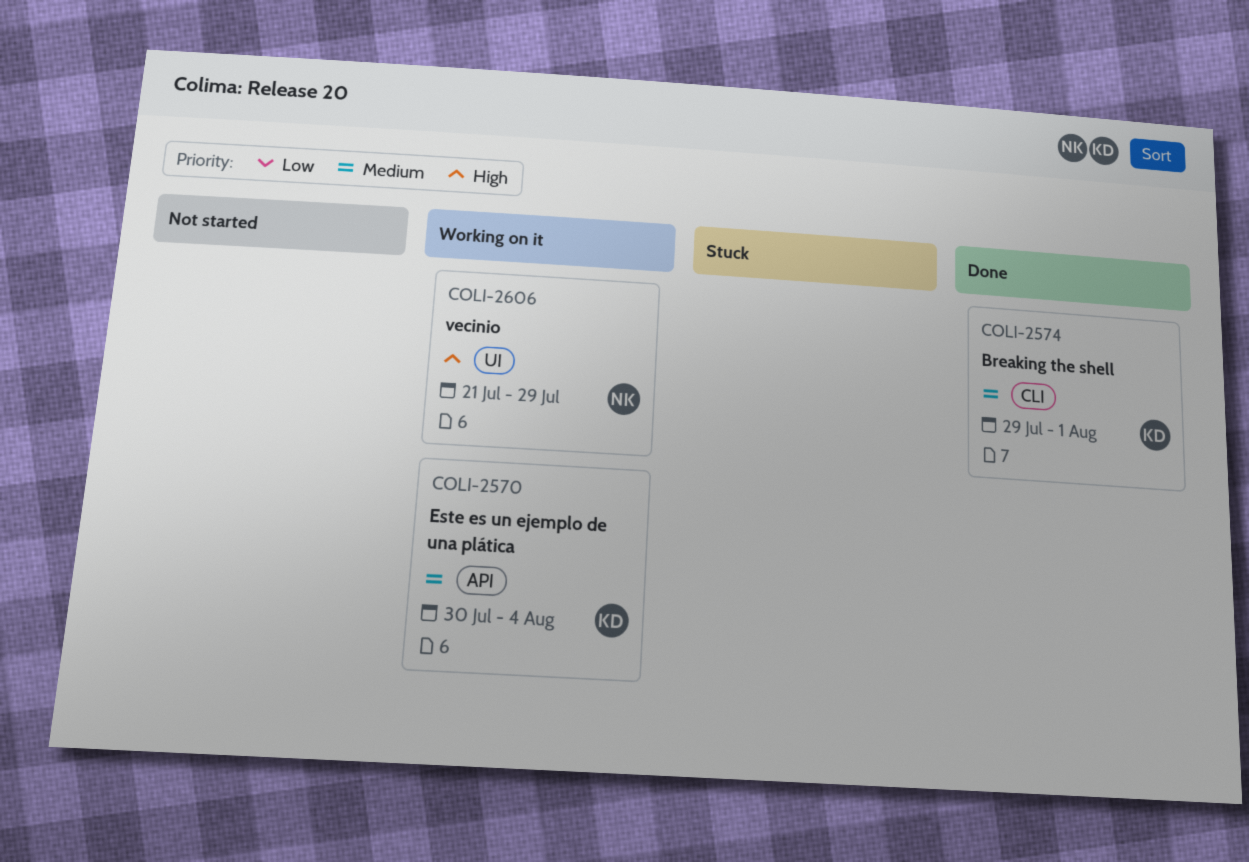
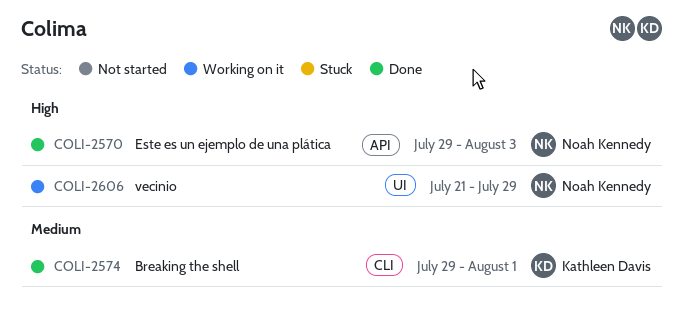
COLI-2570, status: Working on it -> Done
COLI-2570, owner: Kathleen Davis -> Noah Kennedy
COLI-2570, priority: Medium -> High
COLI-2570, start: Jul 30 -> Jul 29
COLI-2570, due: Aug 4 -> Aug 3

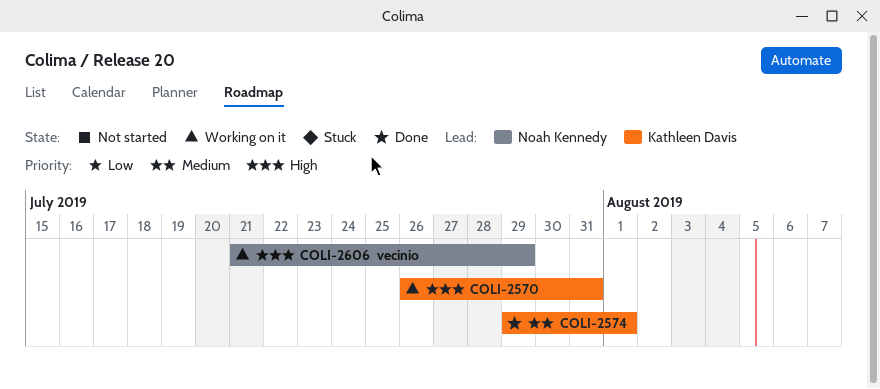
COLI-2570, status: Done -> Working on it
COLI-2570, owner: Noah Kennedy -> Kathleen Davis
COLI-2570, start: Jul 29 -> Jul 26
COLI-2570, due: Aug 3 -> Jul 31

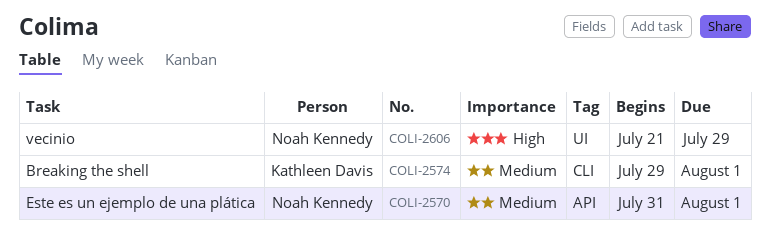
COLI-2570, owner: Kathleen Davis -> Noah Kennedy
COLI-2570, priority: High -> Medium
COLI-2570, start: Jul 26 -> Jul 31
COLI-2570, due: Jul 31 -> Aug 1

